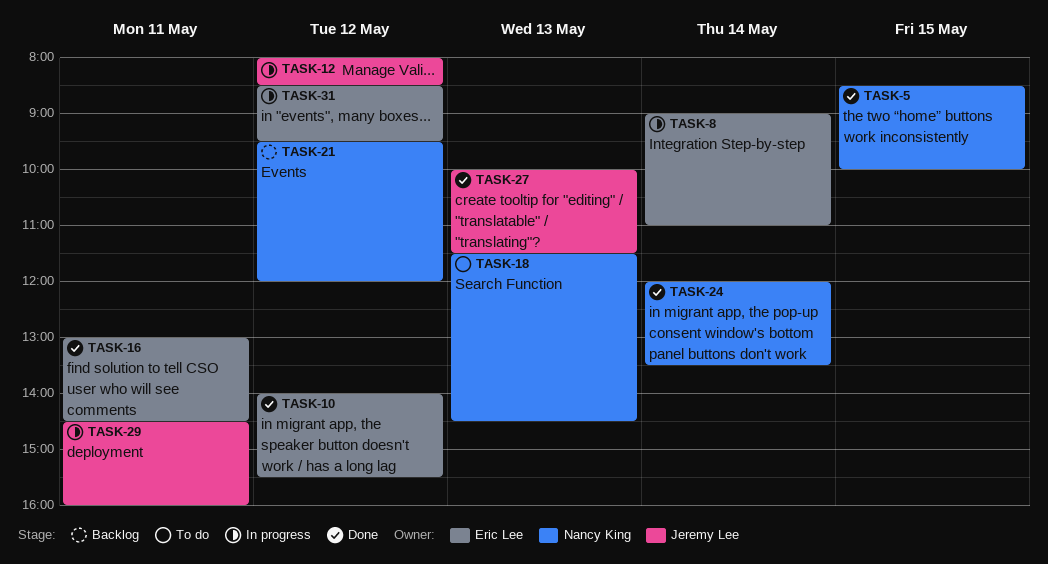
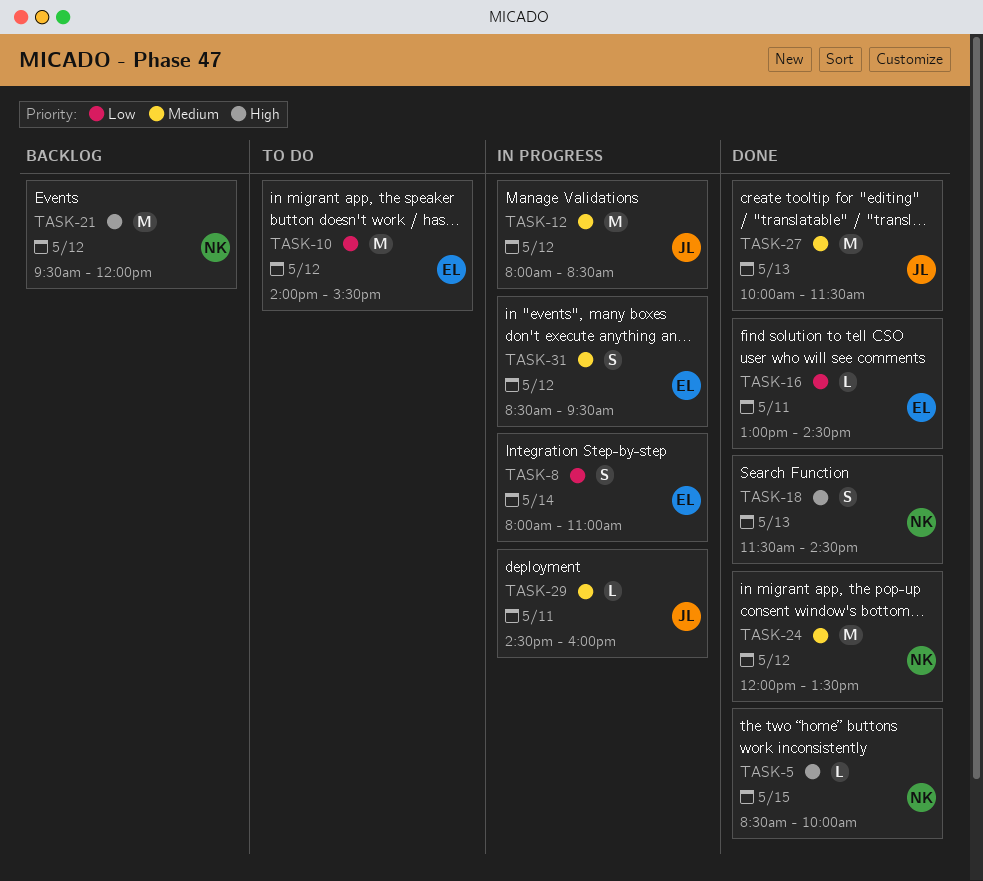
TASK-8, begins: 09:00 -> 08:00
TASK-10, status: Done -> To do
TASK-18, status: To do -> Done
TASK-24, day: May 14 -> May 12

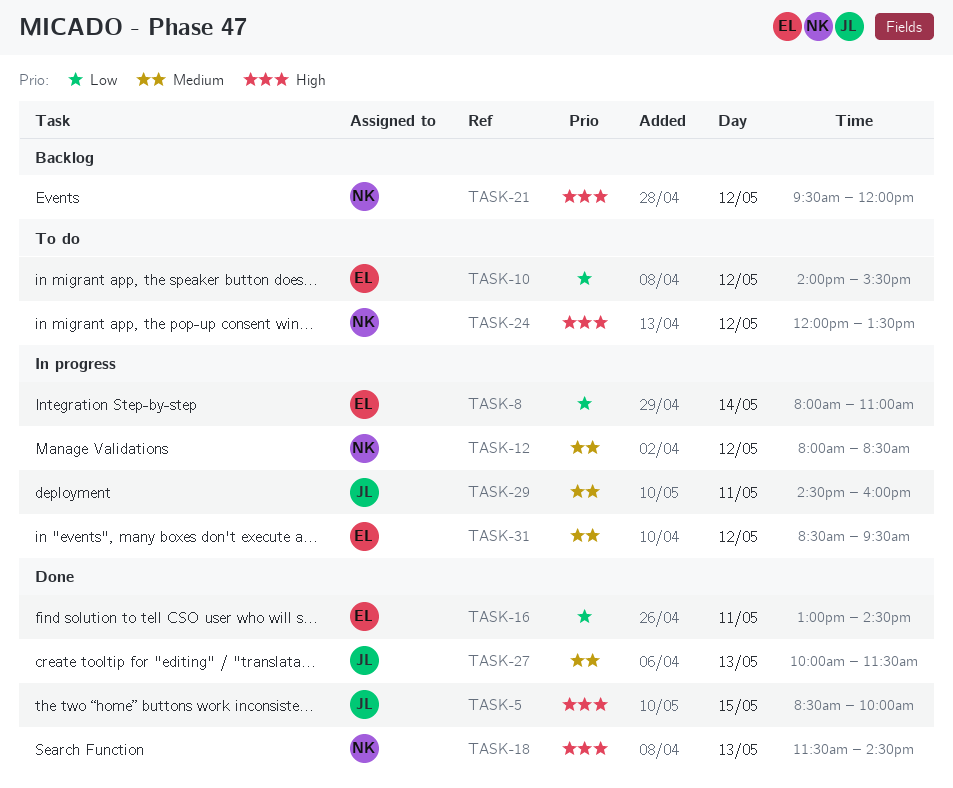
TASK-5, owner: NK -> JL
TASK-12, owner: JL -> NK
TASK-24, status: Done -> To do
TASK-24, priority: Medium -> High

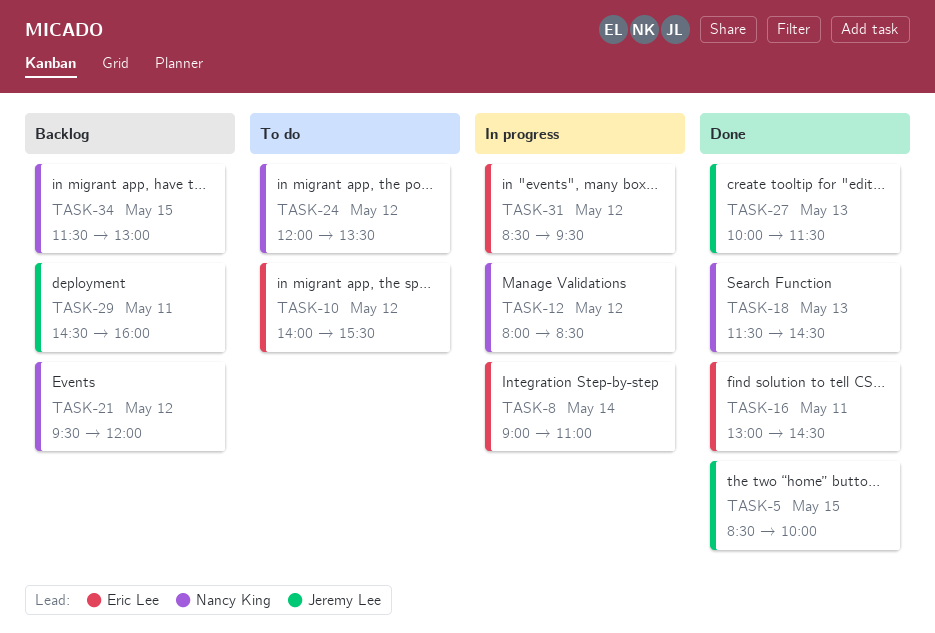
TASK-8, begins: 08:00 -> 09:00
TASK-29, status: In progress -> Backlog
TASK-34: none -> present

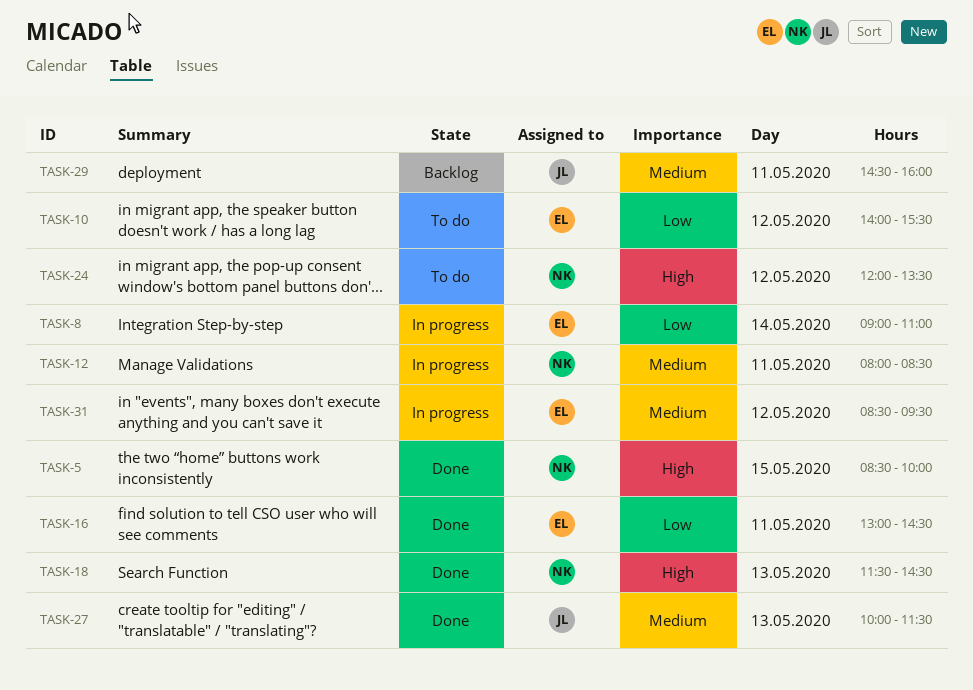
TASK-5, owner: Jeremy Lee -> Nancy King
TASK-12, day: May 12 -> May 11
TASK-21: present -> none
TASK-34: present -> none

